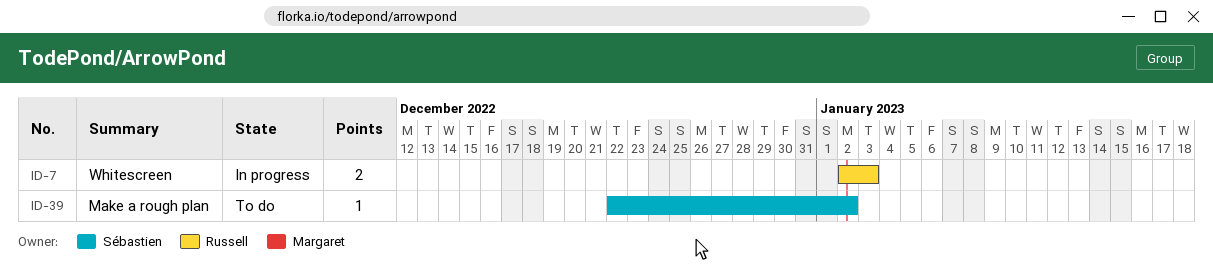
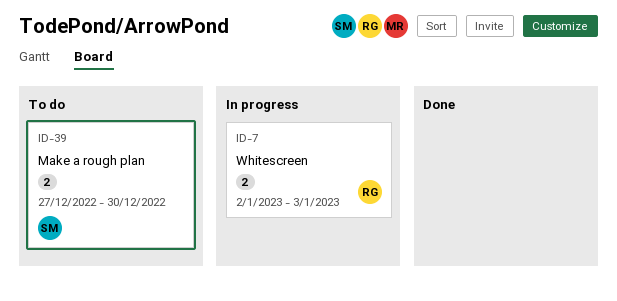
ID-39, estimate: 1 -> 2
ID-39, start: Dec 22 -> Dec 27
ID-39, due: Jan 2 -> Dec 30

